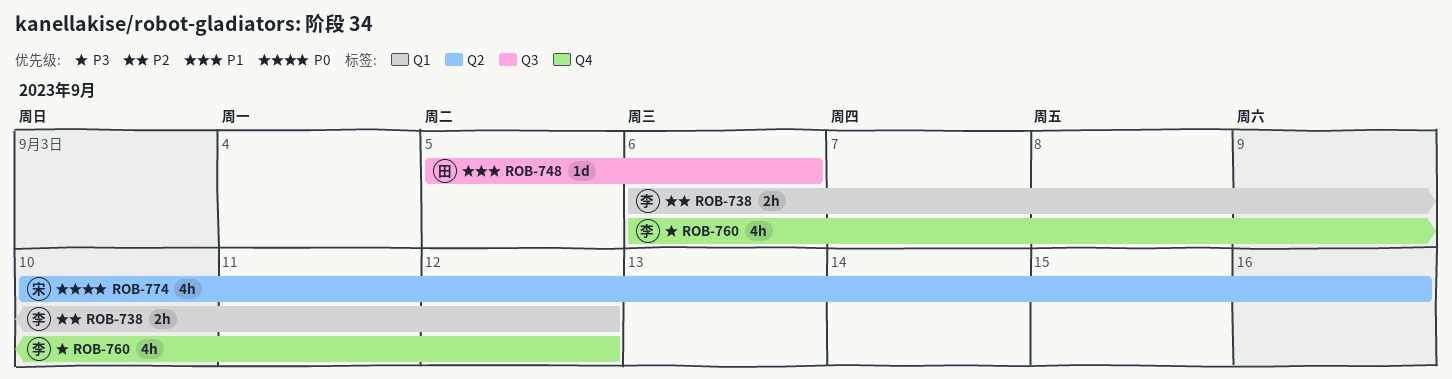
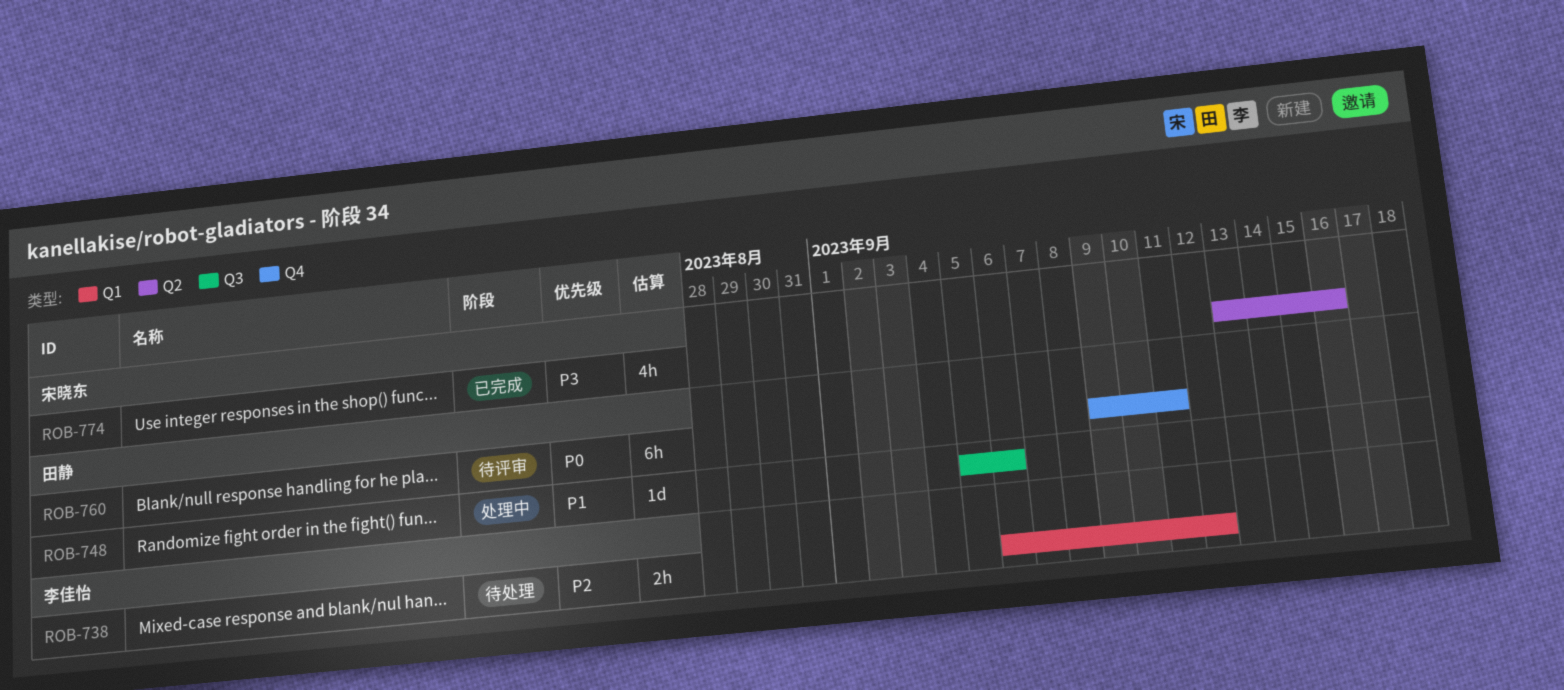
ROB-760, owner: 李佳怡 -> 田静
ROB-760, priority: P3 -> P0
ROB-760, estimate: 4h -> 6h
ROB-760, start: Sep 6 -> Sep 9
ROB-760, due: Sep 12 -> Sep 11
ROB-774, priority: P0 -> P3
ROB-774, start: Sep 10 -> Sep 13

